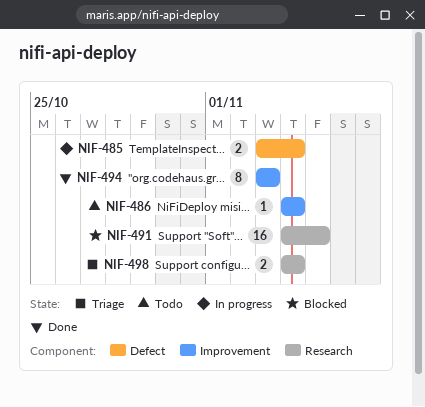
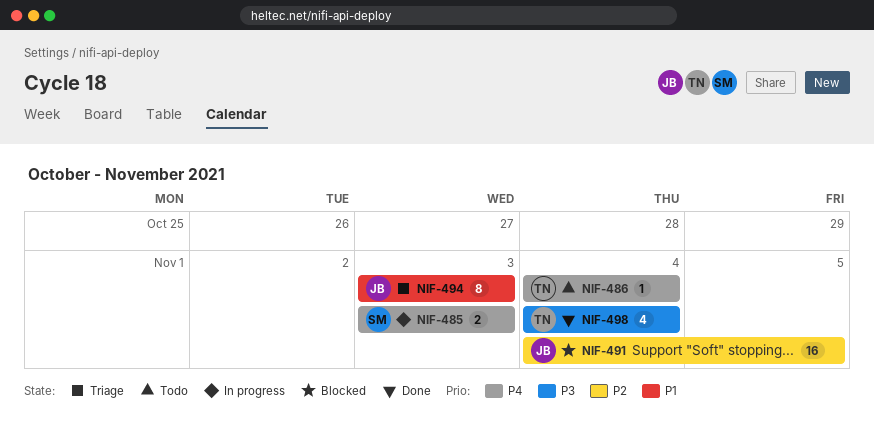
NIF-485, due: Nov 4 -> Nov 3
NIF-494, status: Done -> Triage
NIF-498, status: Triage -> Done
NIF-498, estimate: 2 -> 4

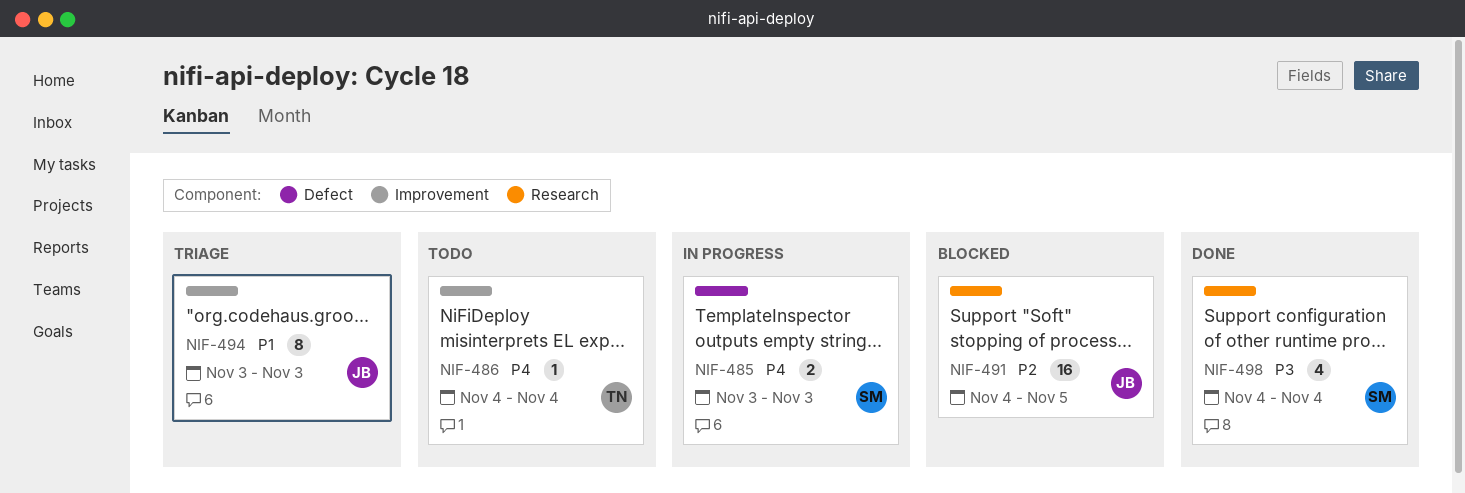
NIF-498, owner: TN -> SM

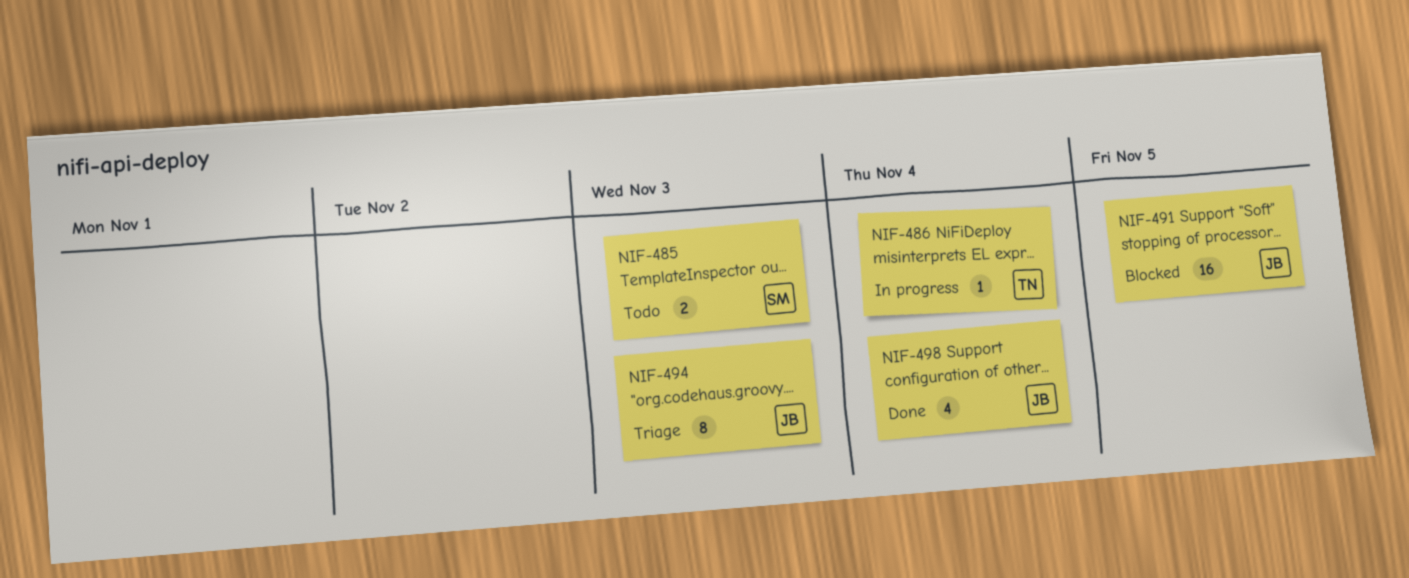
NIF-485, status: In progress -> Todo
NIF-486, status: Todo -> In progress
NIF-498, owner: SM -> JB

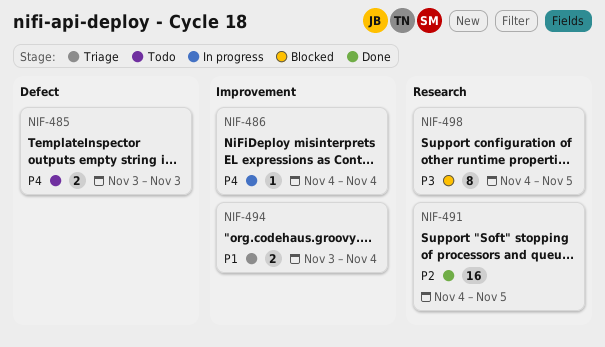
NIF-491, status: Blocked -> Done
NIF-494, estimate: 8 -> 2
NIF-494, due: Nov 3 -> Nov 4
NIF-498, status: Done -> Blocked
NIF-498, estimate: 4 -> 8
NIF-498, due: Nov 4 -> Nov 5

